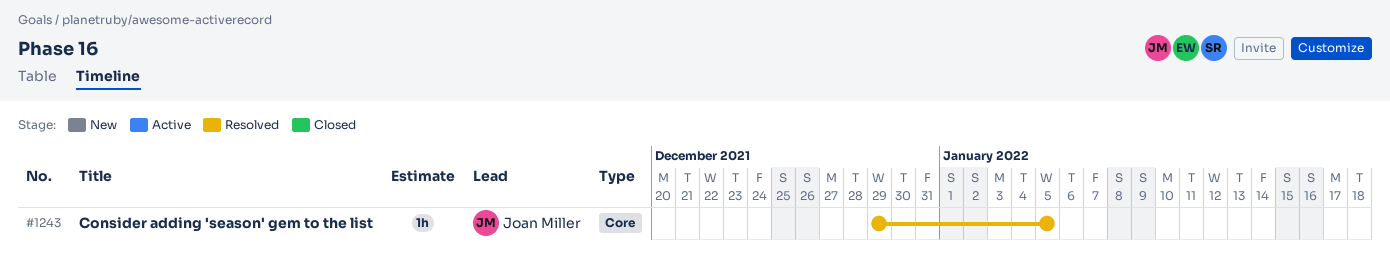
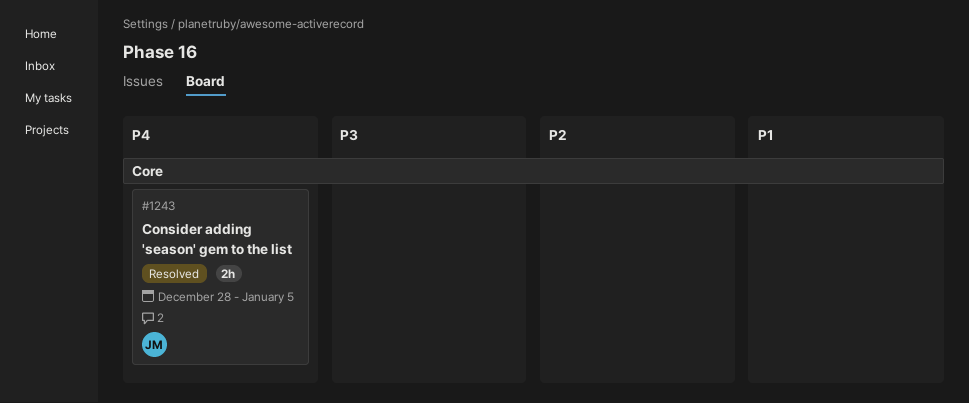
#1243, estimate: 1h -> 2h
#1243, start: Dec 29 -> Dec 28

